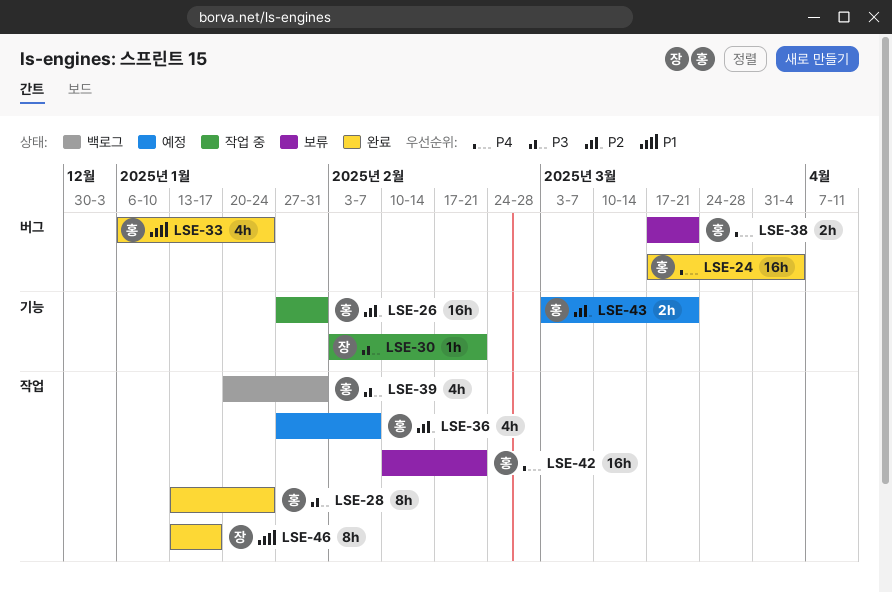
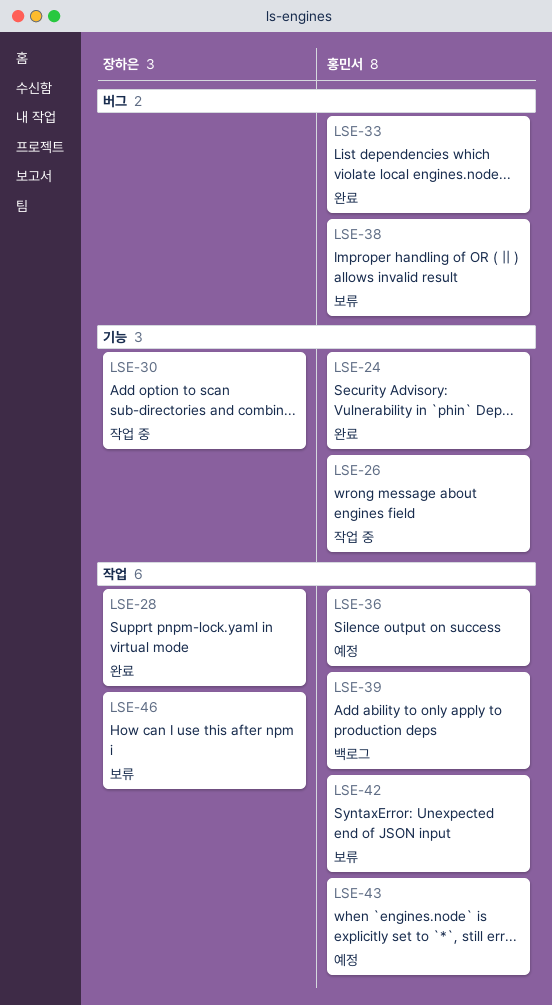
LSE-24, label: 버그 -> 기능
LSE-28, owner: 홍민서 -> 장하은
LSE-43, label: 기능 -> 작업
LSE-46, status: 완료 -> 보류

